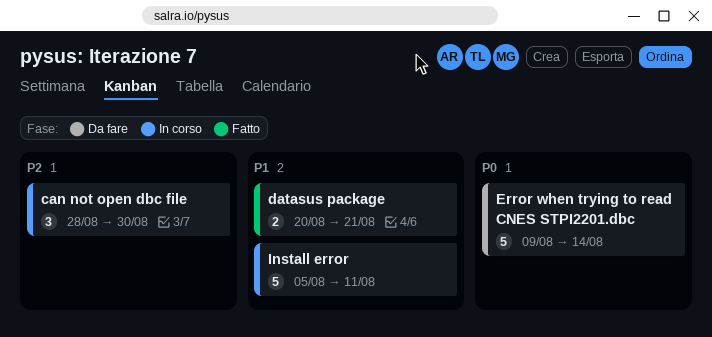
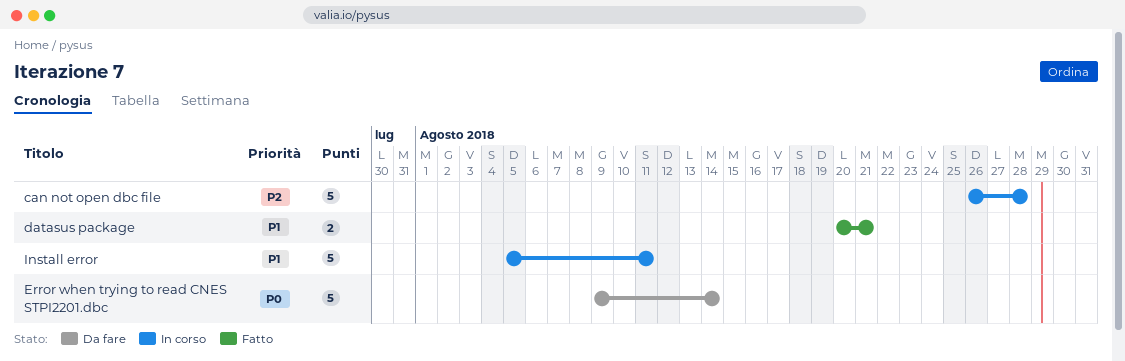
can not open dbc file, estimate: 3 -> 5
can not open dbc file, start: Aug 28 -> Aug 26
can not open dbc file, due: Aug 30 -> Aug 28

